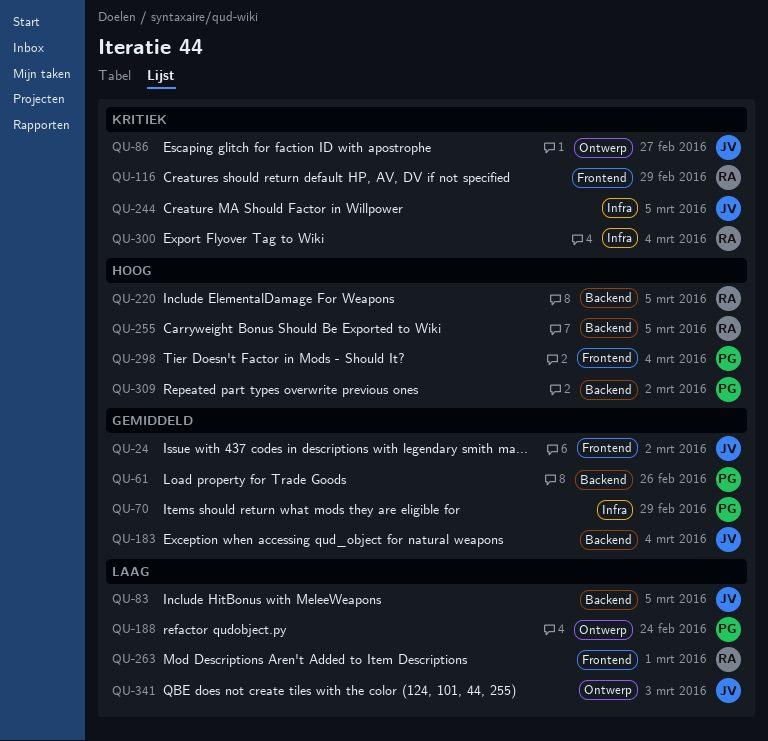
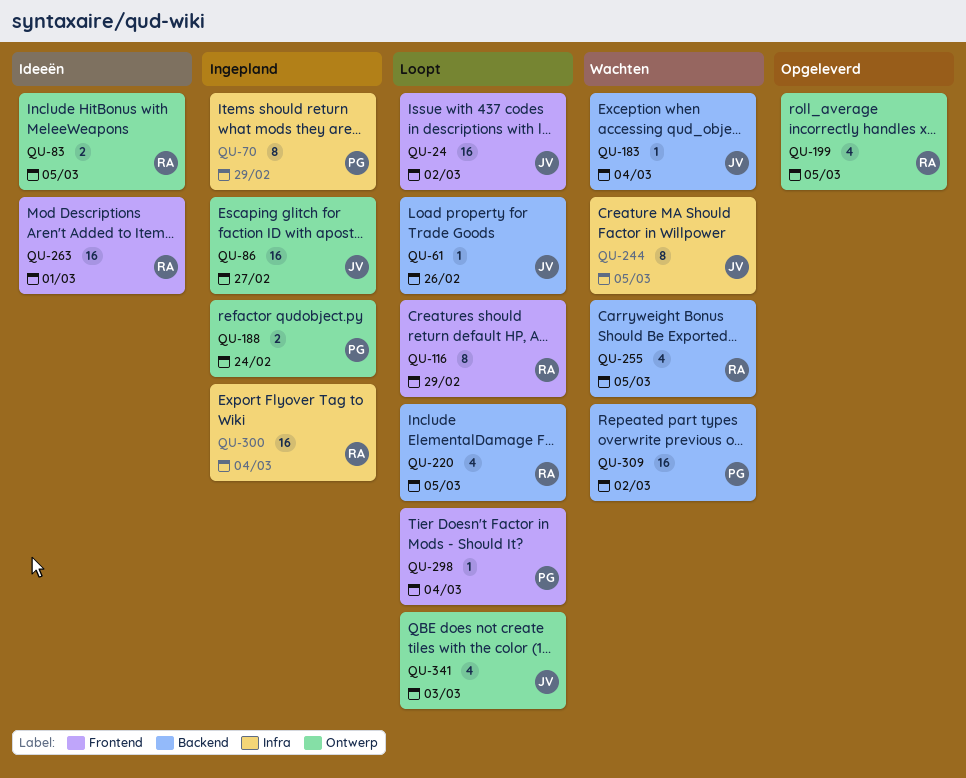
QU-61, owner: PG -> JV
QU-83, owner: JV -> RA
QU-83, label: Backend -> Ontwerp
QU-199: none -> present

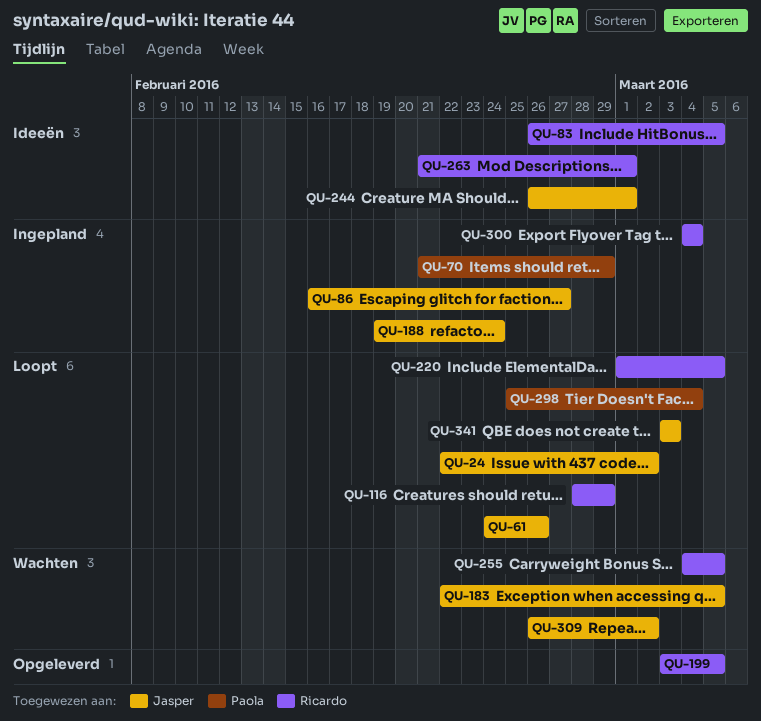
QU-183, due: Mar 4 -> Mar 5
QU-188, owner: Paola -> Jasper
QU-244, status: Wachten -> Ideeën
QU-244, due: Mar 5 -> Mar 1
QU-309, owner: Paola -> Jasper

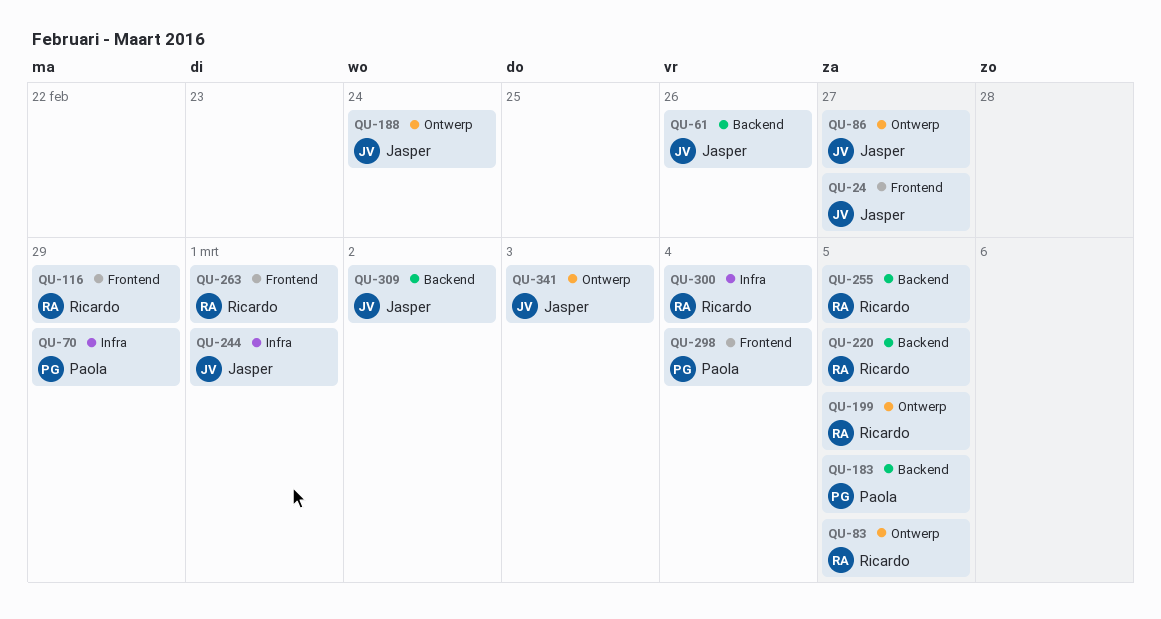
QU-24, due: Mar 2 -> Feb 27
QU-183, owner: Jasper -> Paola

